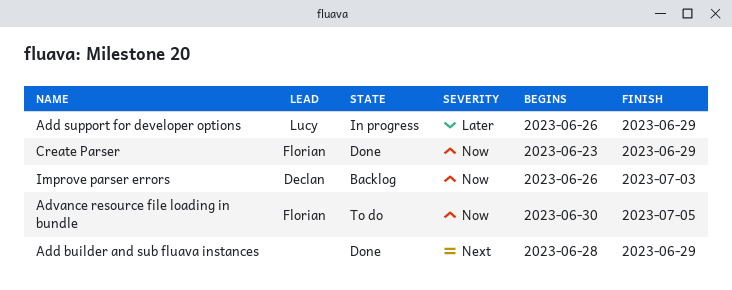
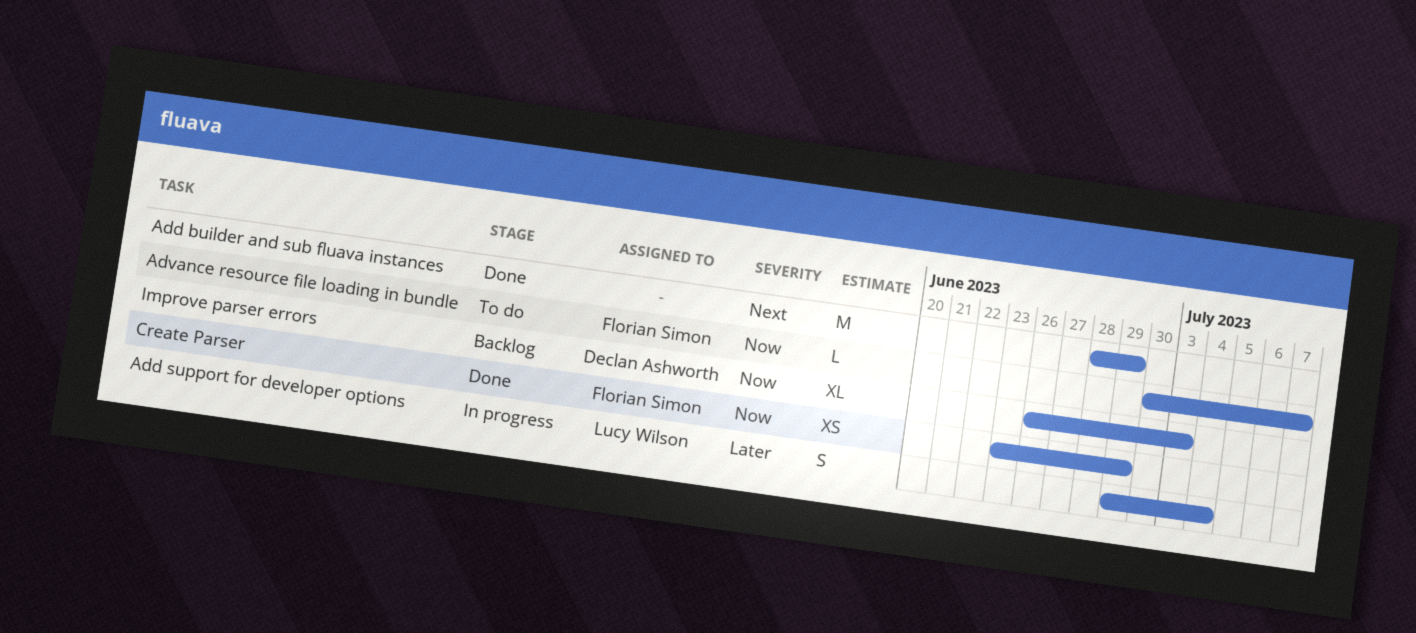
Add support for developer options, start: Jun 26 -> Jun 29
Add support for developer options, due: Jun 29 -> Jul 4
Advance resource file loading in bundle, due: Jul 5 -> Jul 7

